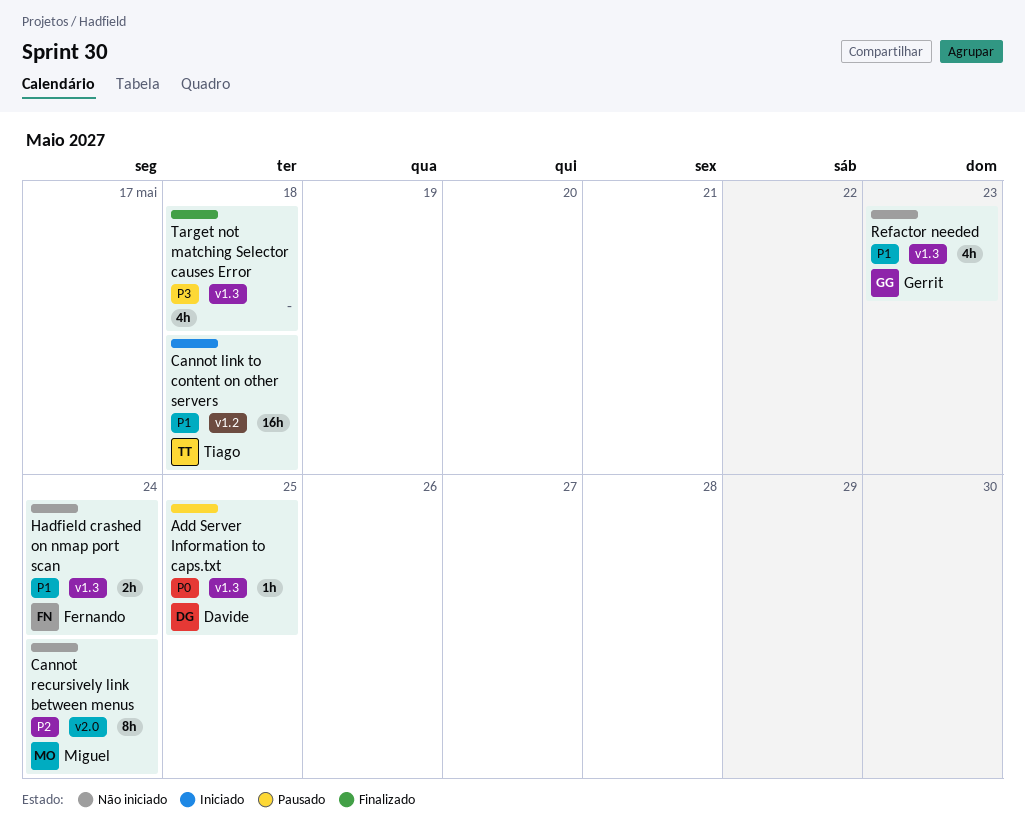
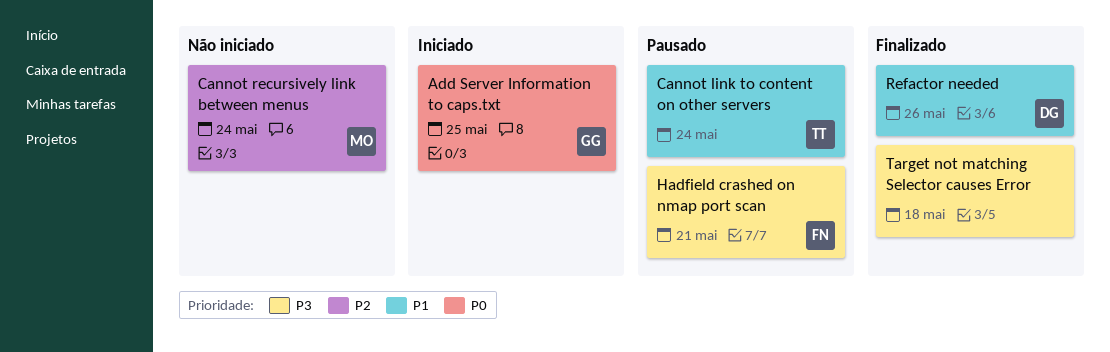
Add Server Information to caps.txt, status: Pausado -> Iniciado
Add Server Information to caps.txt, owner: Davide -> Gerrit
Cannot link to content on other servers, status: Iniciado -> Pausado
Cannot link to content on other servers, due: May 18 -> May 24
Hadfield crashed on nmap port scan, status: Não iniciado -> Pausado
Hadfield crashed on nmap port scan, priority: P1 -> P3
Hadfield crashed on nmap port scan, due: May 24 -> May 21
Refactor needed, status: Não iniciado -> Finalizado
Refactor needed, owner: Gerrit -> Davide
Refactor needed, due: May 23 -> May 26

